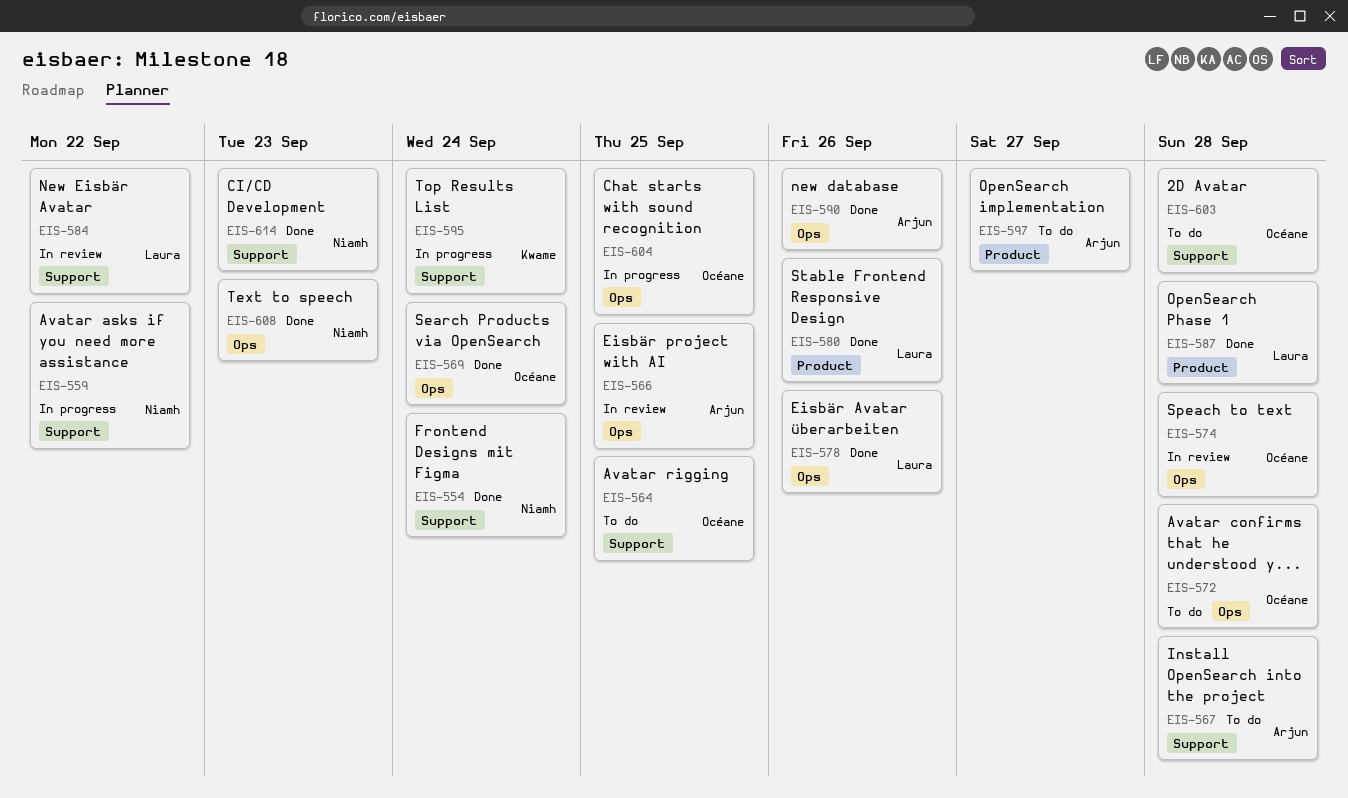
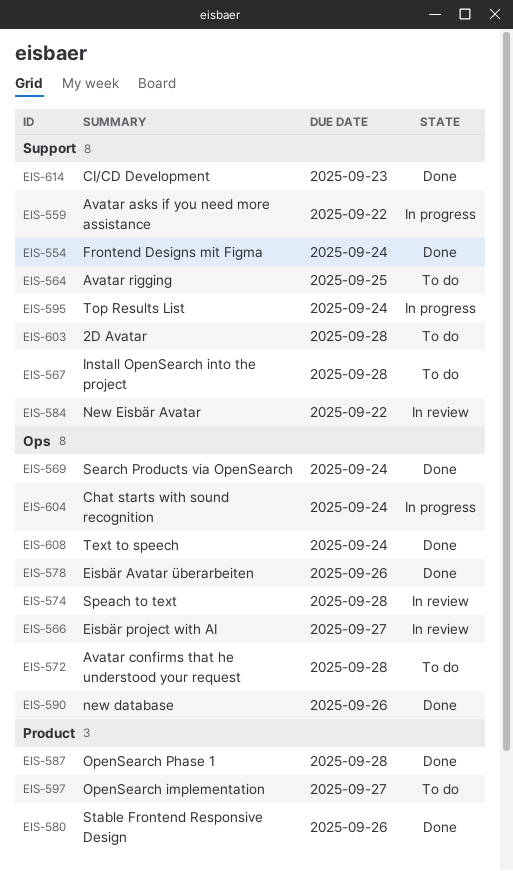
EIS-566, due: Sep 25 -> Sep 27
EIS-604, due: Sep 25 -> Sep 24
EIS-608, due: Sep 23 -> Sep 24

